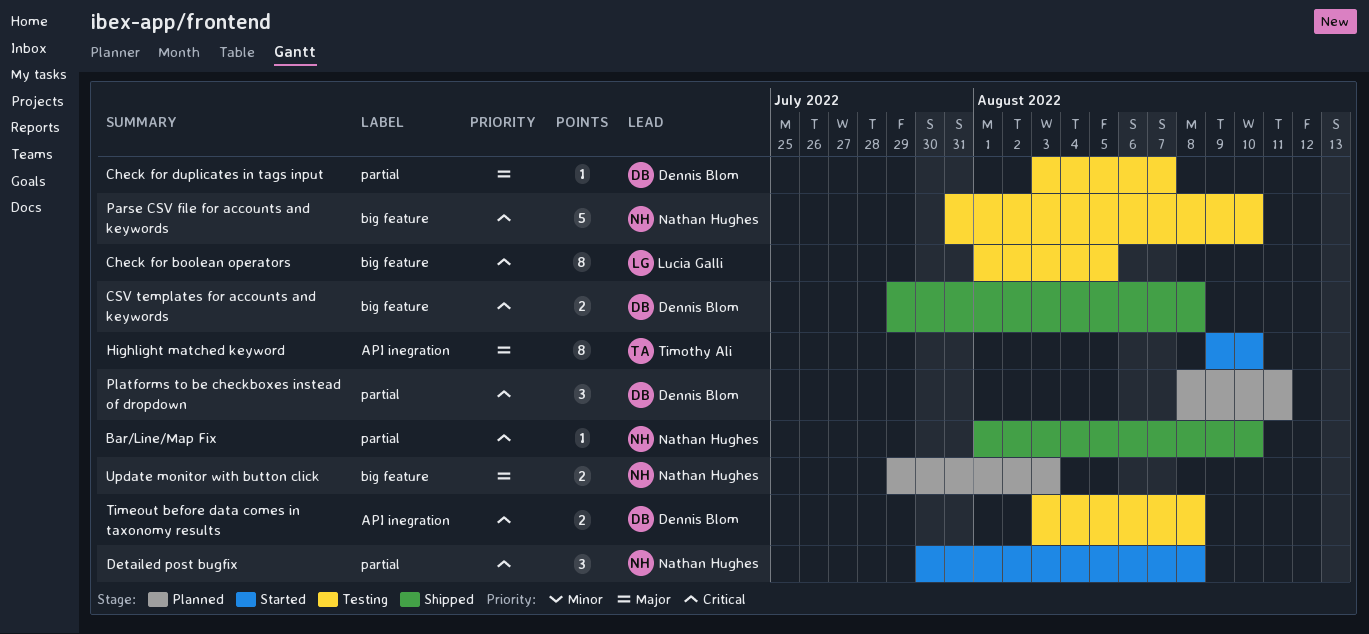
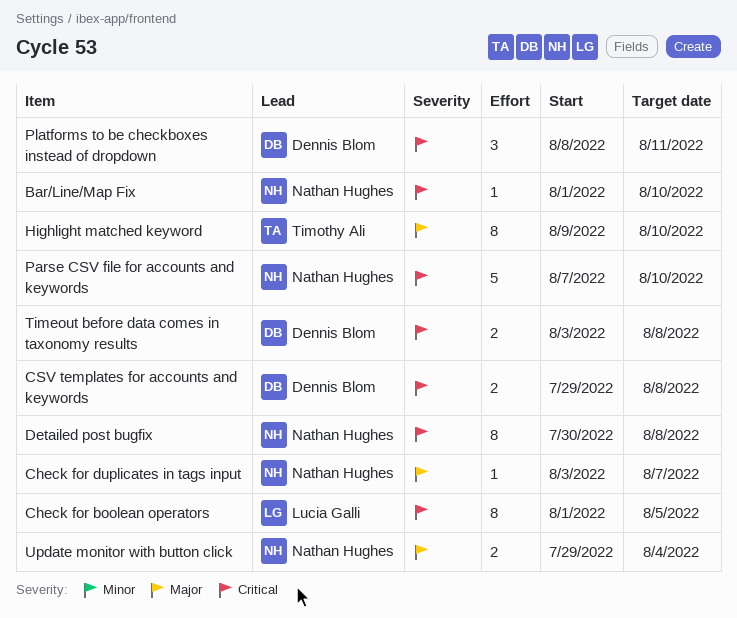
Check for duplicates in tags input, owner: Dennis Blom -> Nathan Hughes
Detailed post bugfix, estimate: 3 -> 8
Parse CSV file for accounts and keywords, start: Jul 31 -> Aug 7
Update monitor with button click, due: Aug 3 -> Aug 4

